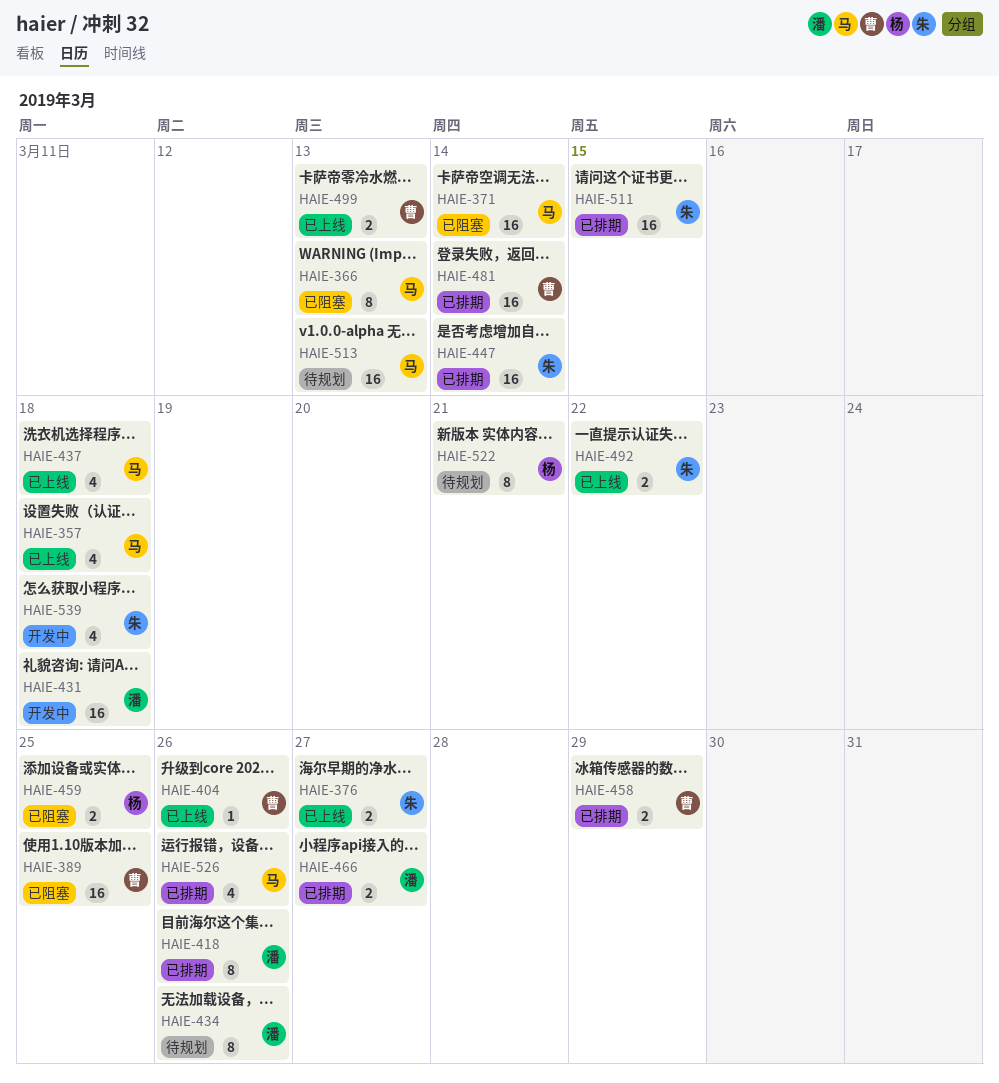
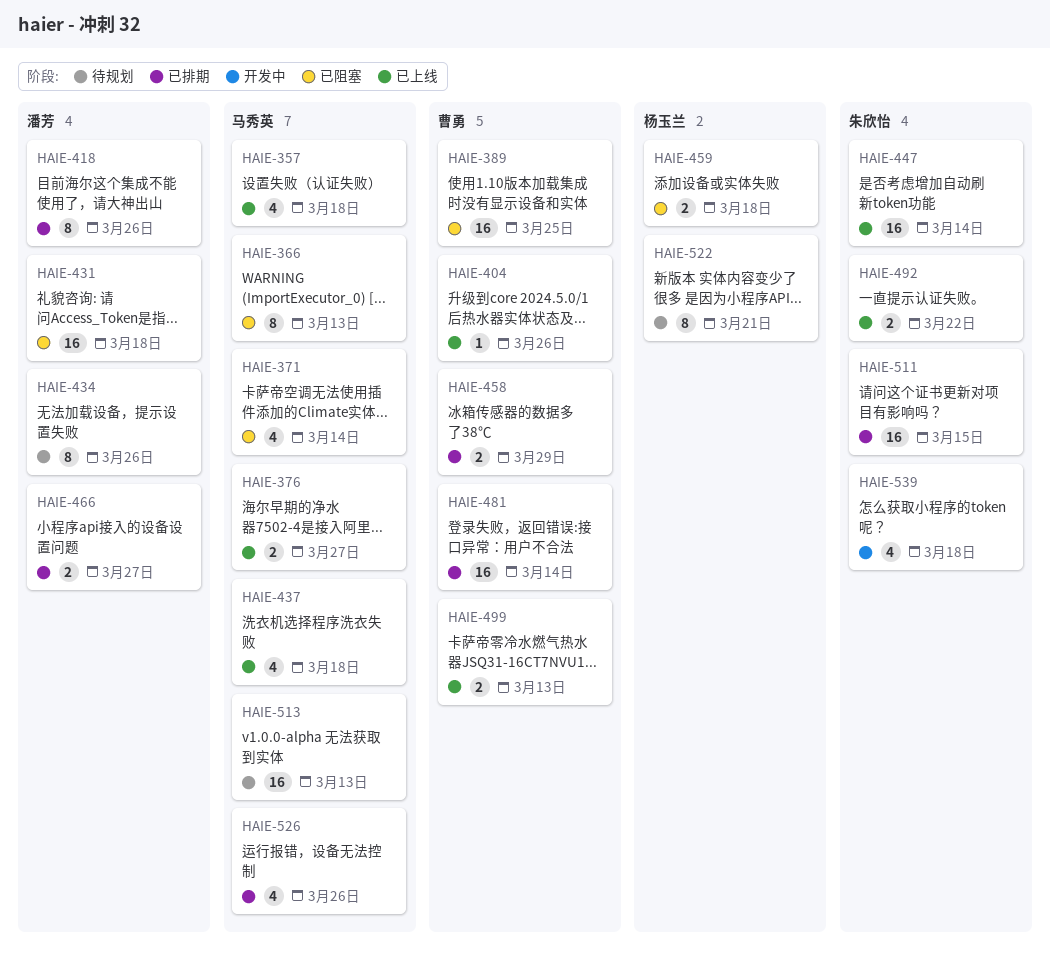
HAIE-371, estimate: 16 -> 4
HAIE-376, owner: 朱欣怡 -> 马秀英
HAIE-431, status: 开发中 -> 已阻塞
HAIE-447, status: 已排期 -> 已上线
HAIE-459, due: Mar 25 -> Mar 18

